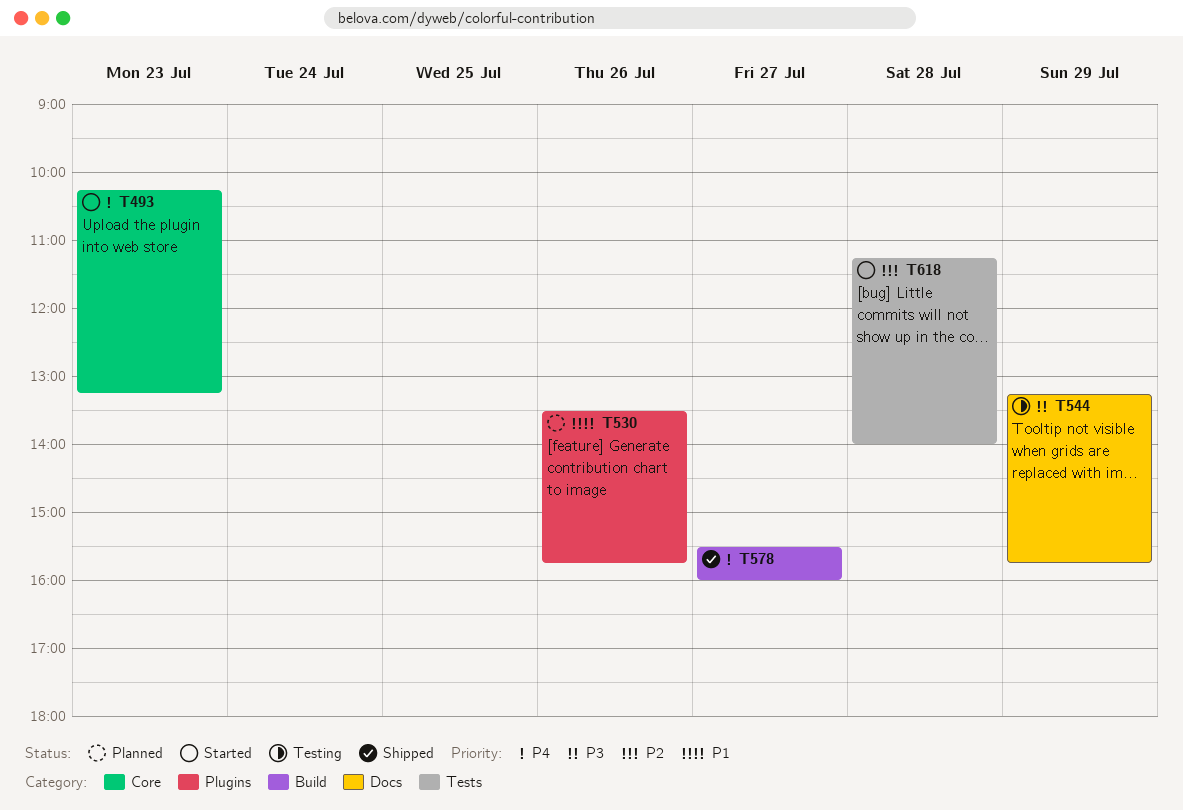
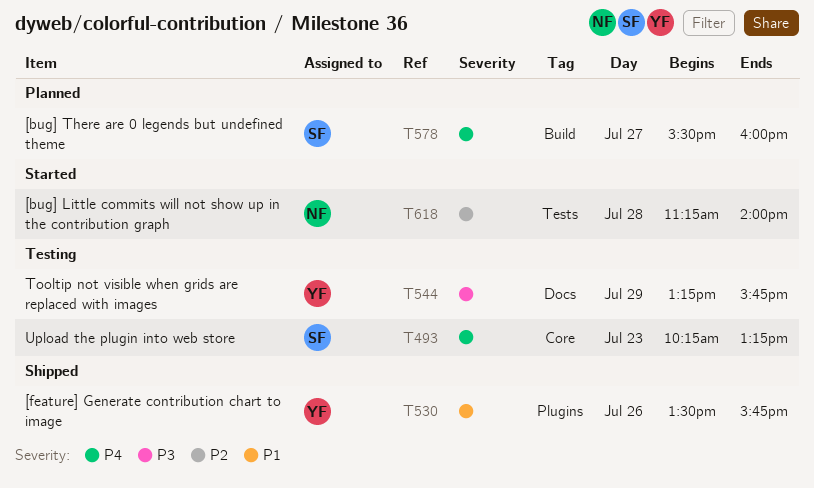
T493, status: Started -> Testing
T530, status: Planned -> Shipped
T578, status: Shipped -> Planned

